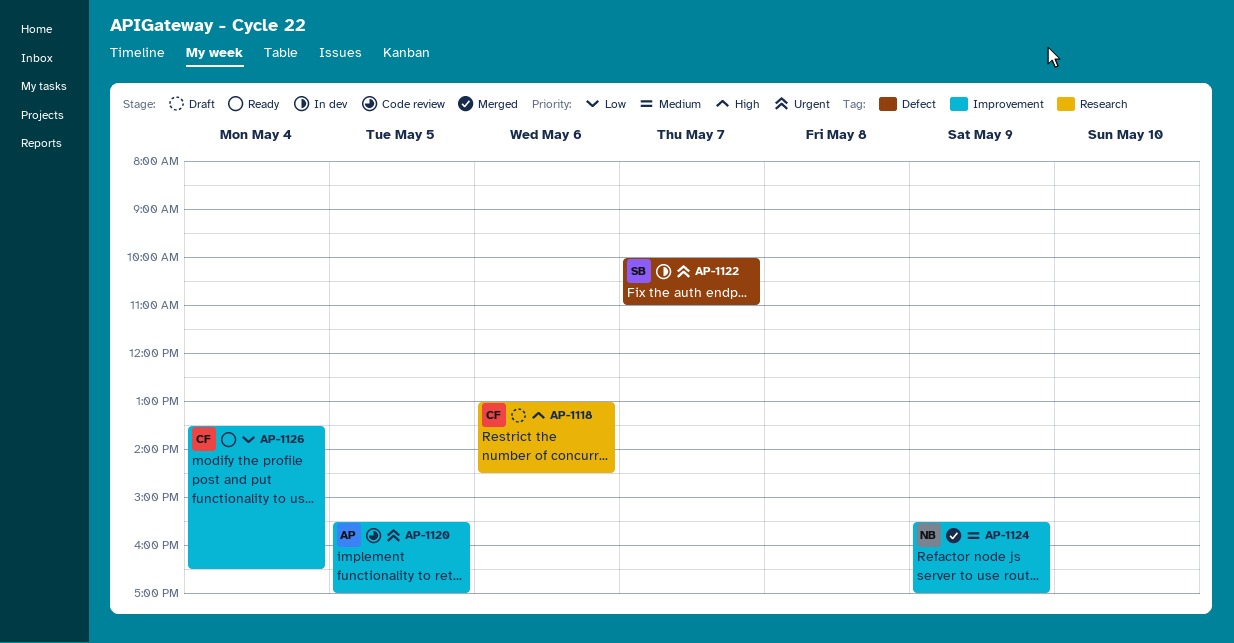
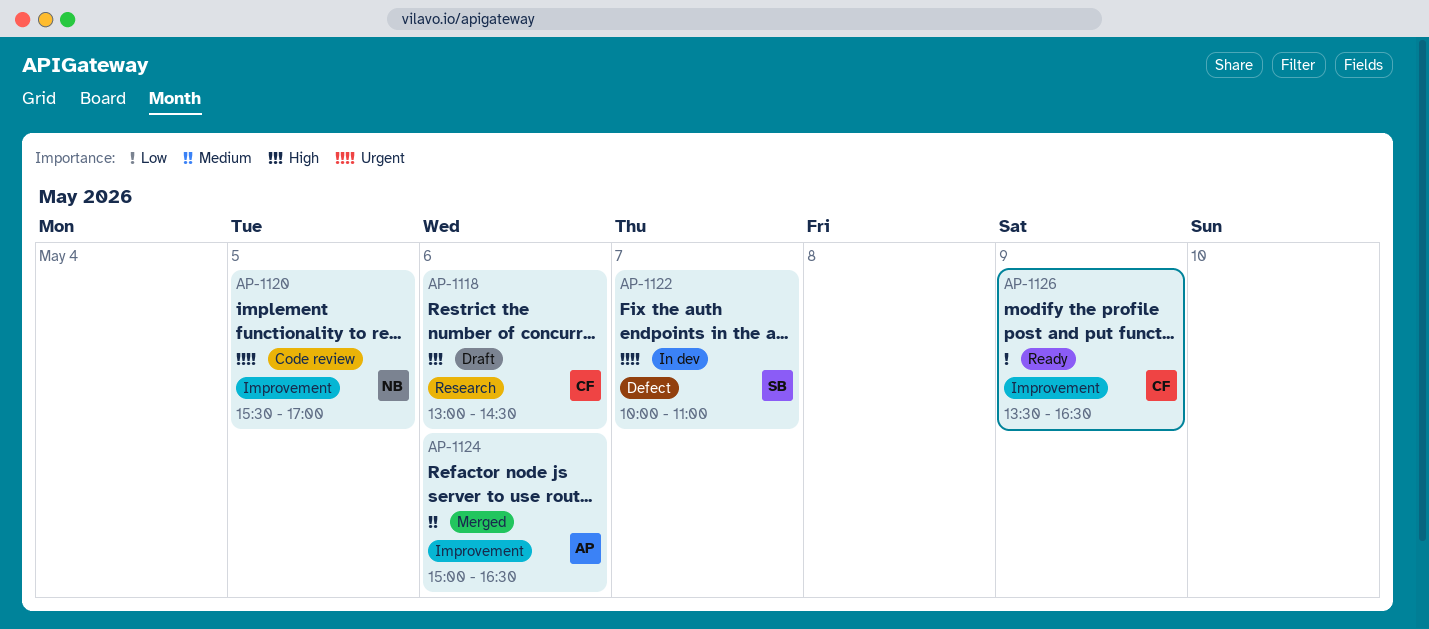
AP-1120, owner: AP -> NB
AP-1124, owner: NB -> AP
AP-1124, day: May 9 -> May 6
AP-1124, begins: 15:30 -> 15:00
AP-1124, ends: 17:00 -> 16:30
AP-1126, day: May 4 -> May 9

